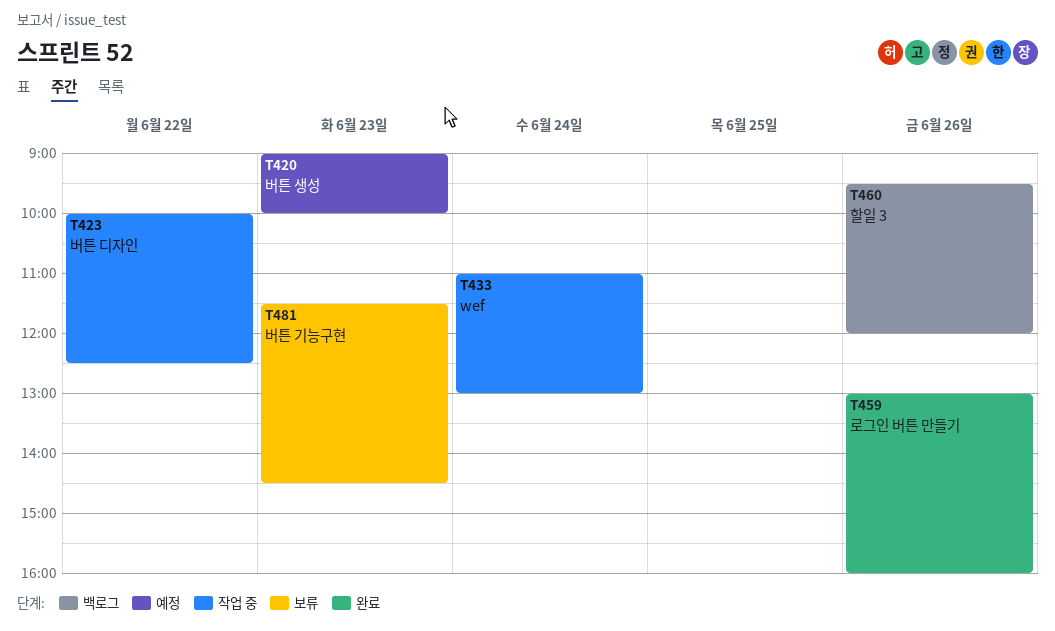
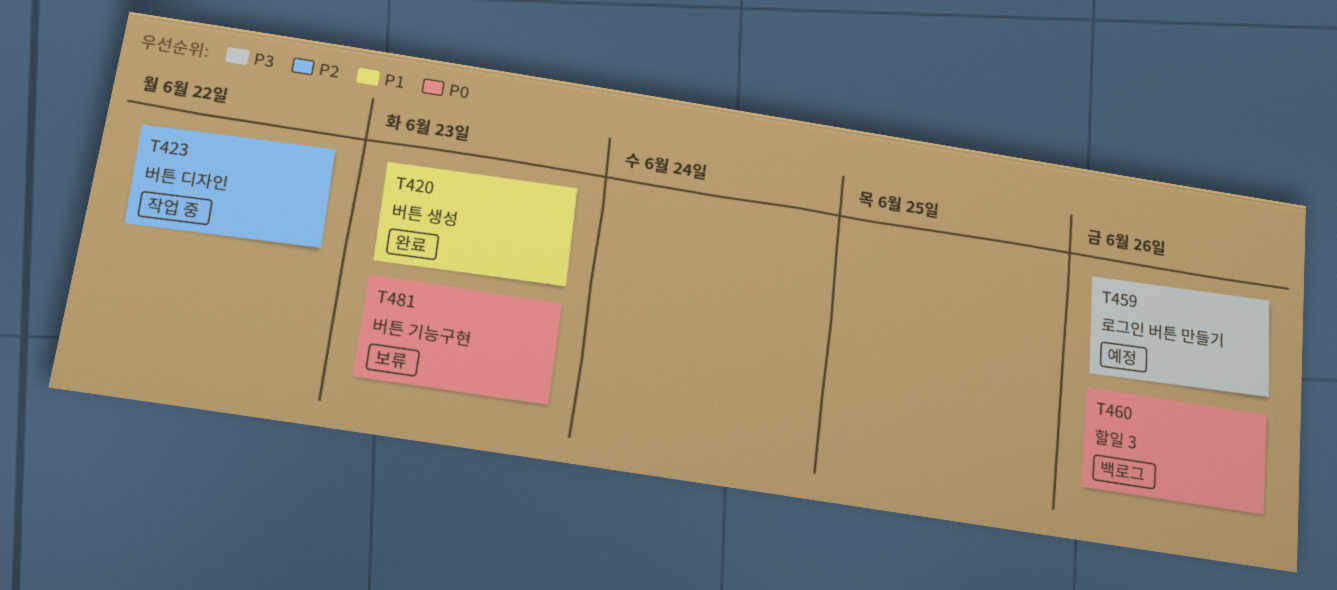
T420, status: 예정 -> 완료
T433: present -> none
T459, status: 완료 -> 예정

